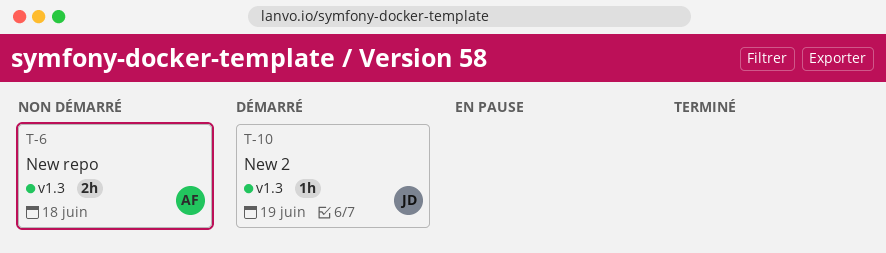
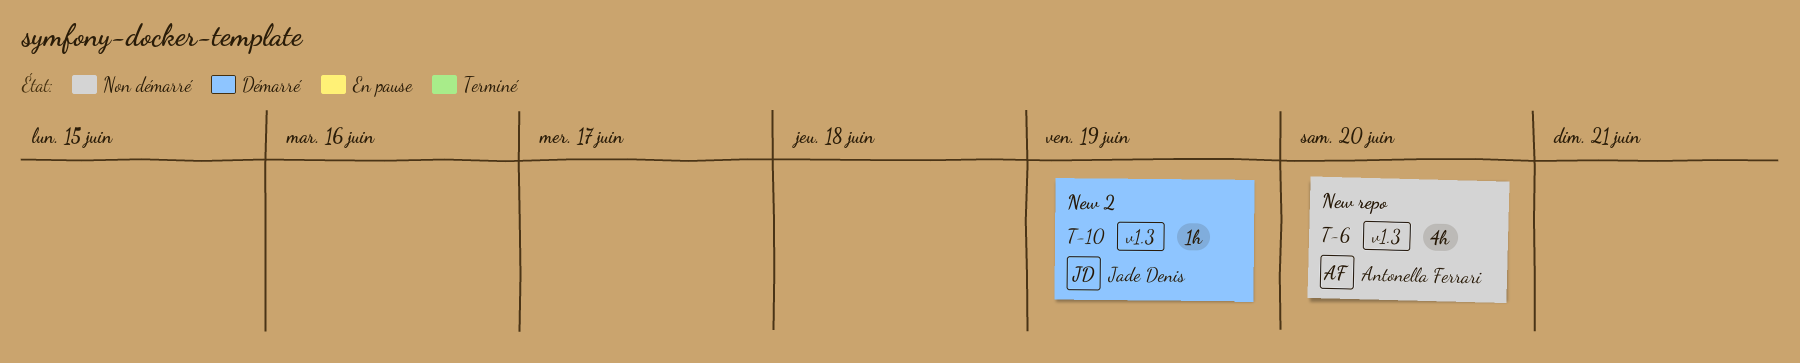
T-6, estimate: 2h -> 4h
T-6, due: Jun 18 -> Jun 20

